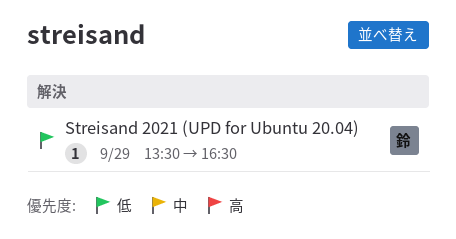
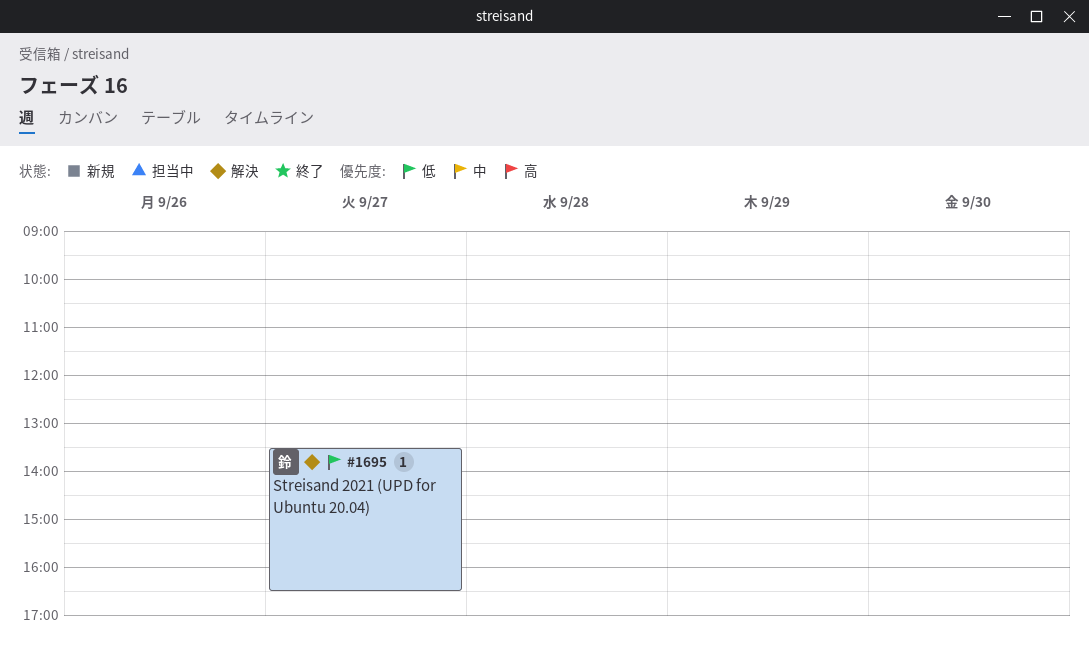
Streisand 2021 (UPD for Ubuntu 20.04), day: Sep 29 -> Sep 27

